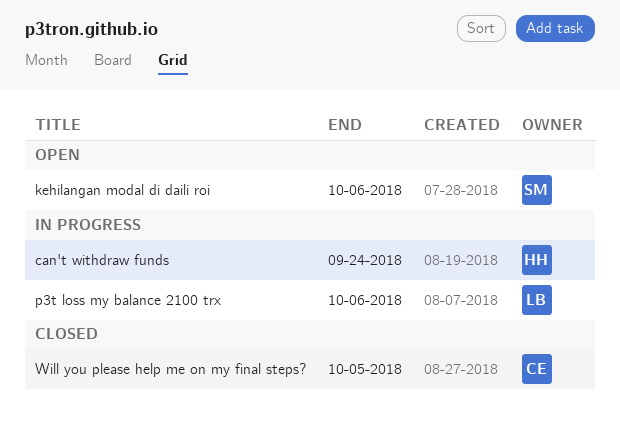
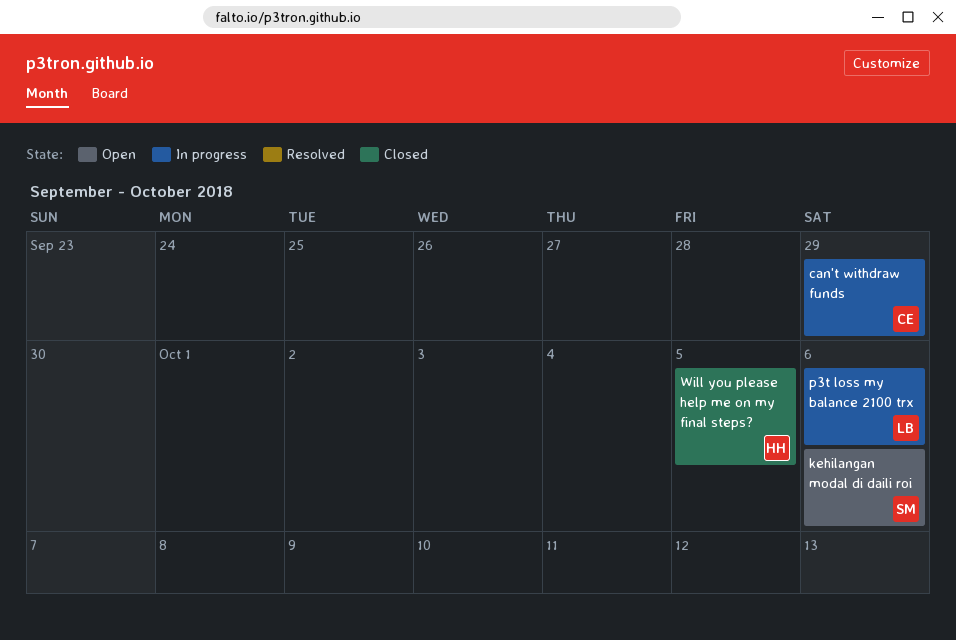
can't withdraw funds, owner: HH -> CE
can't withdraw funds, due: Sep 24 -> Sep 29
Will you please help me on my final steps?, owner: CE -> HH

